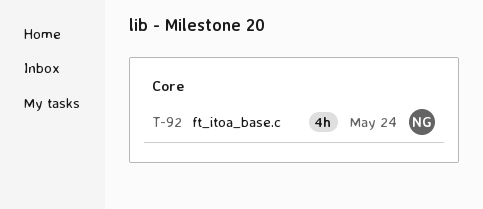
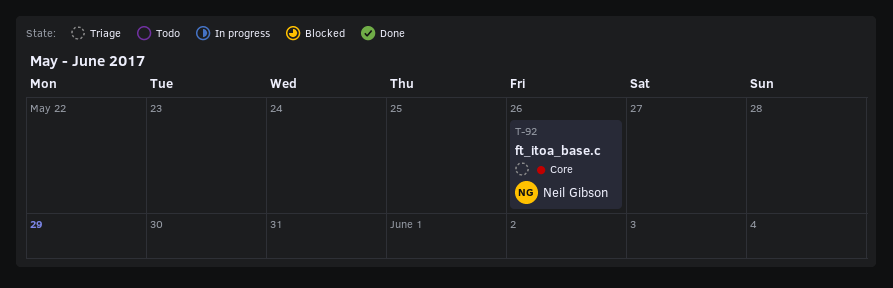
T-92, due: May 24 -> May 26

